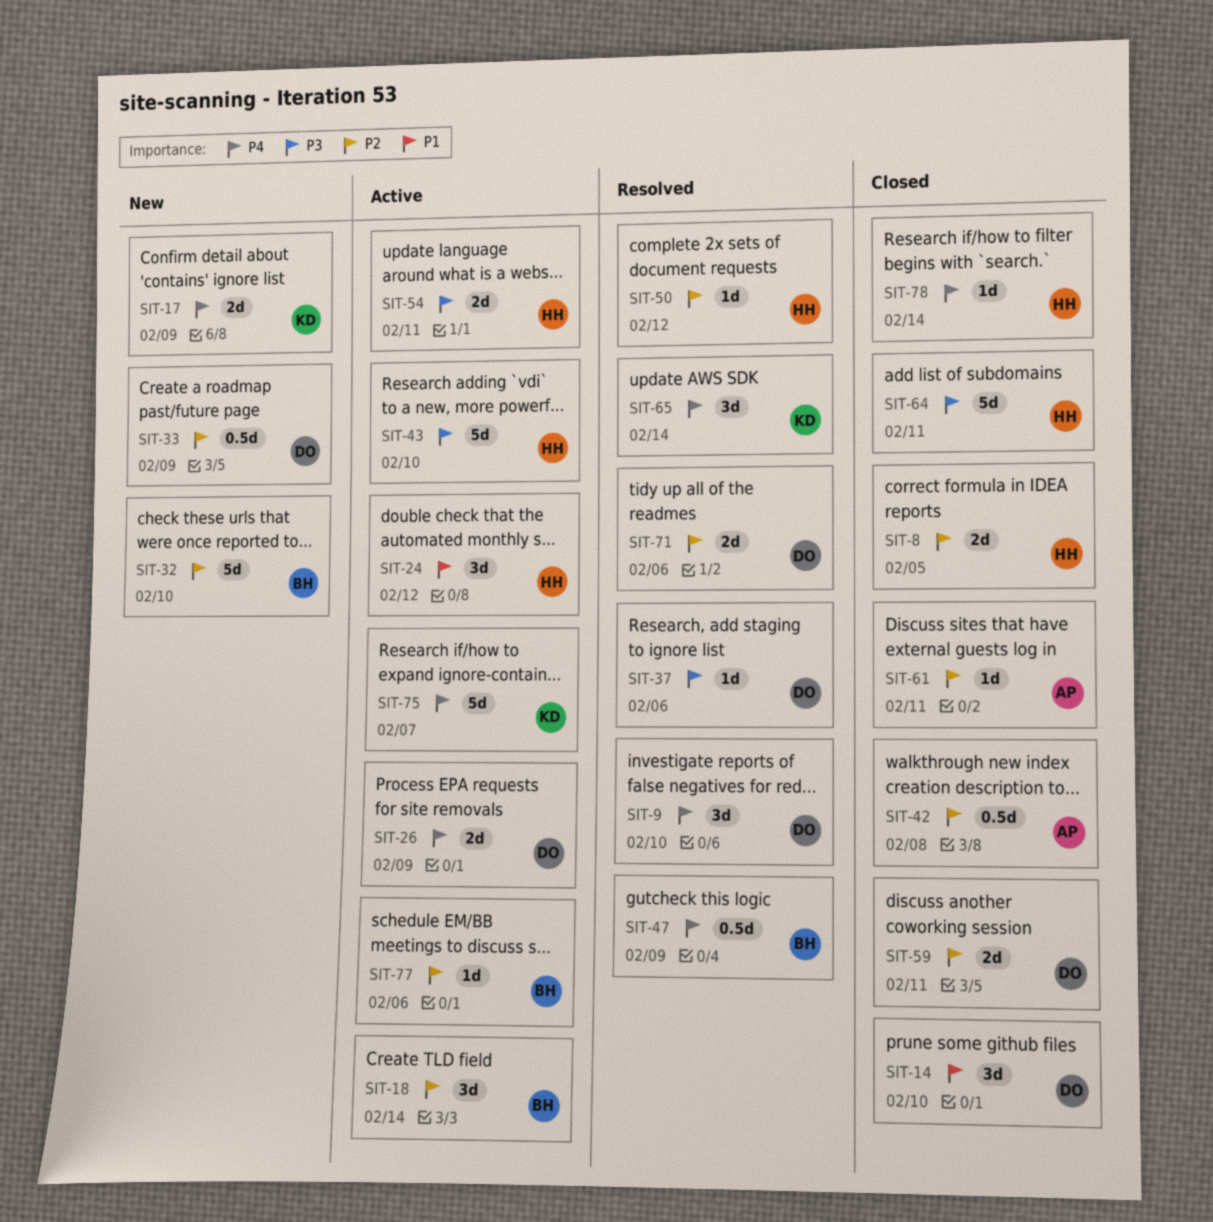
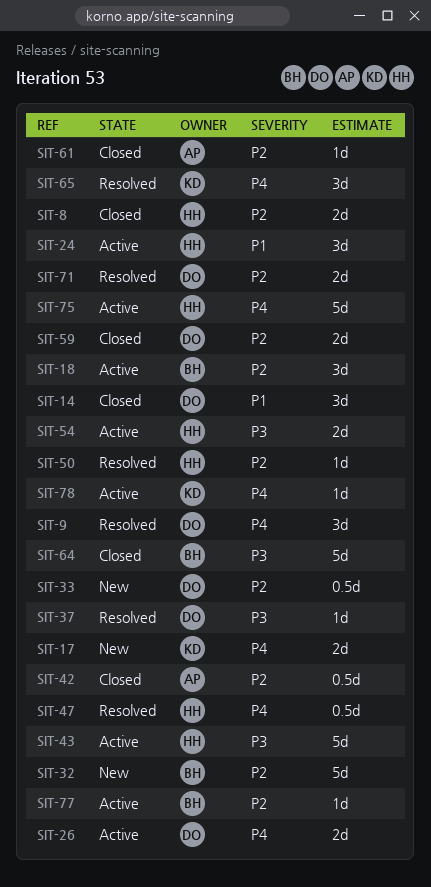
SIT-47, owner: BH -> HH
SIT-64, owner: HH -> BH
SIT-75, owner: KD -> HH
SIT-78, status: Closed -> Active
SIT-78, owner: HH -> KD

